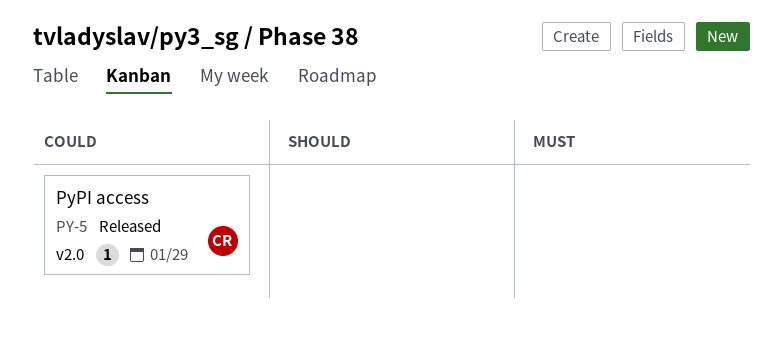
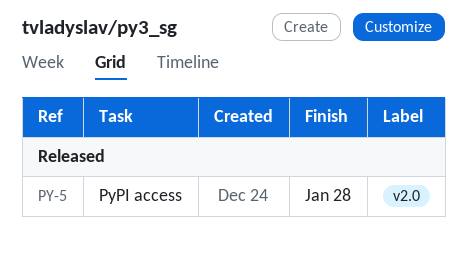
PY-5, due: Jan 29 -> Jan 28

